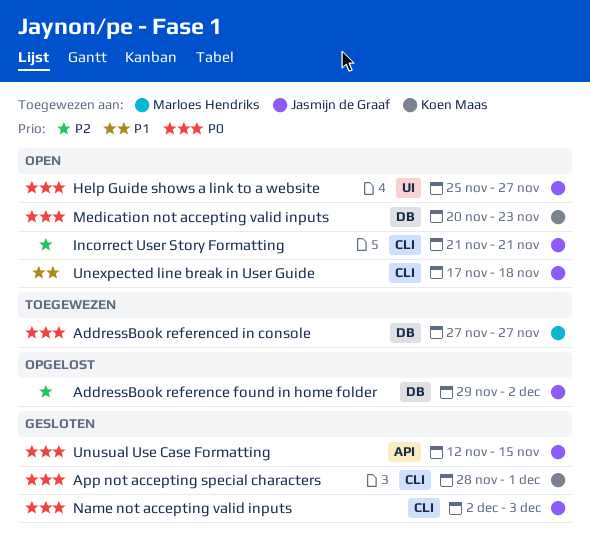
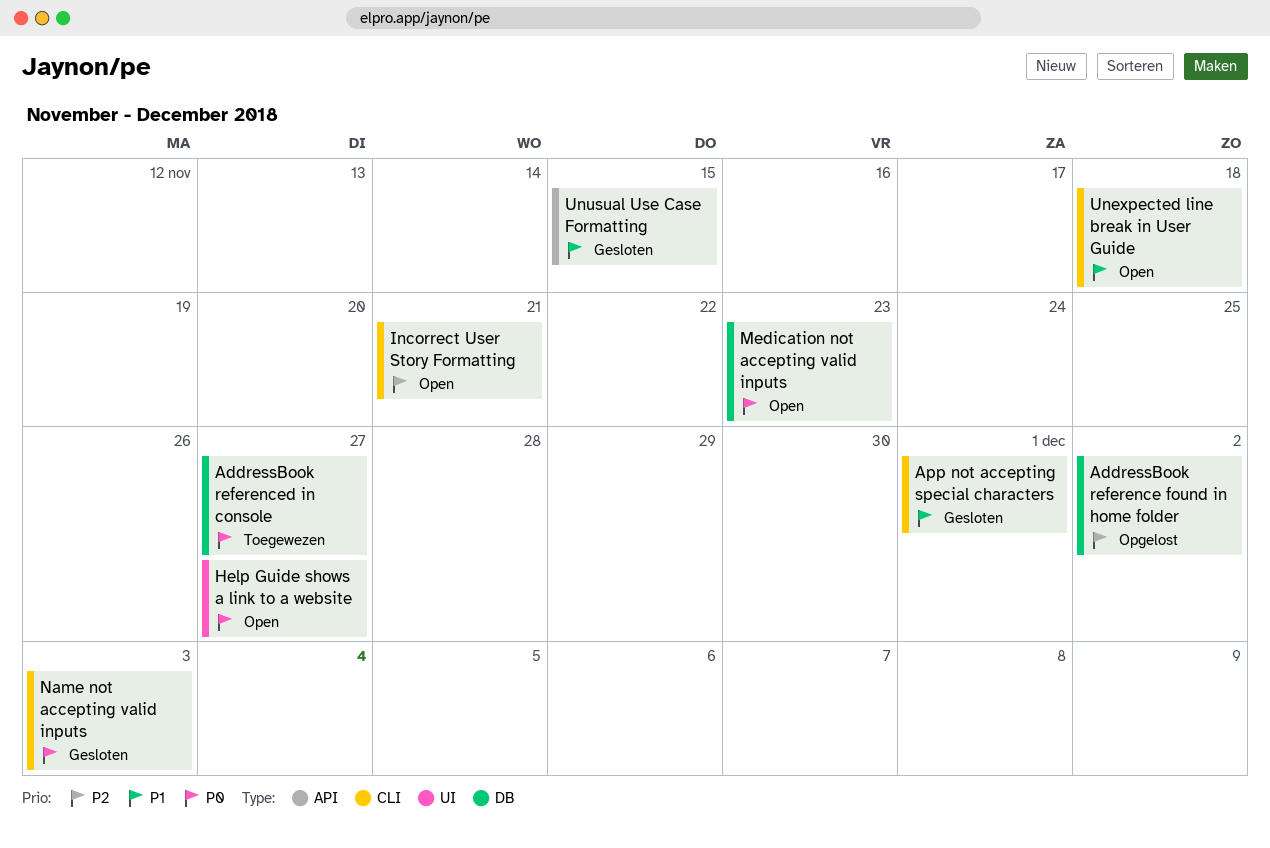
App not accepting special characters, priority: P0 -> P1
Unusual Use Case Formatting, priority: P0 -> P1

